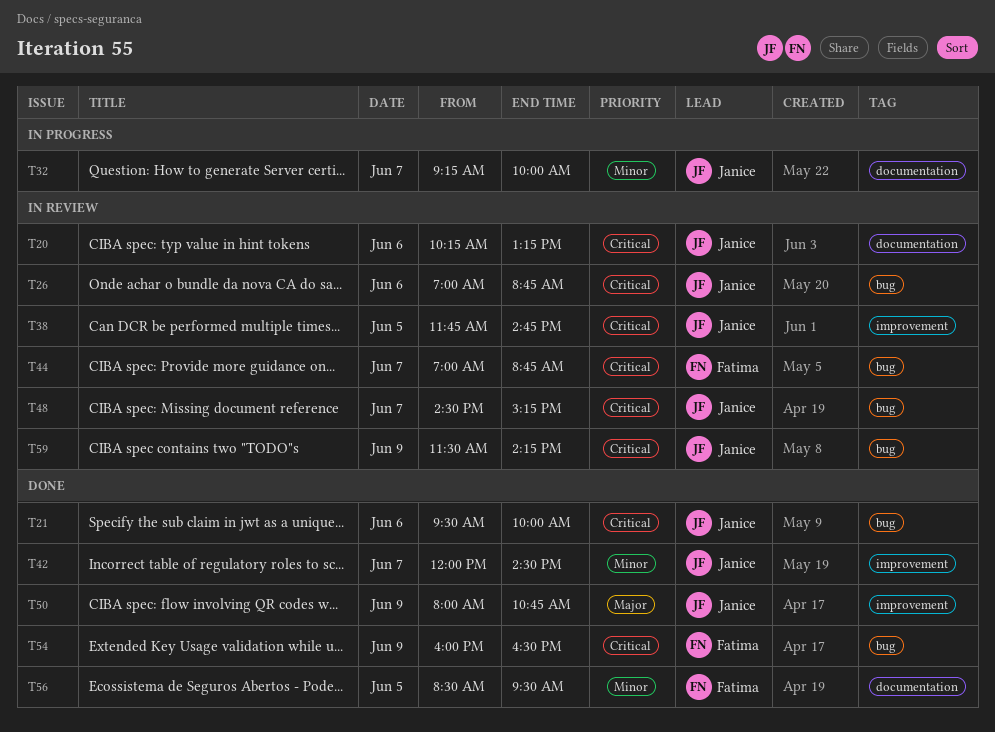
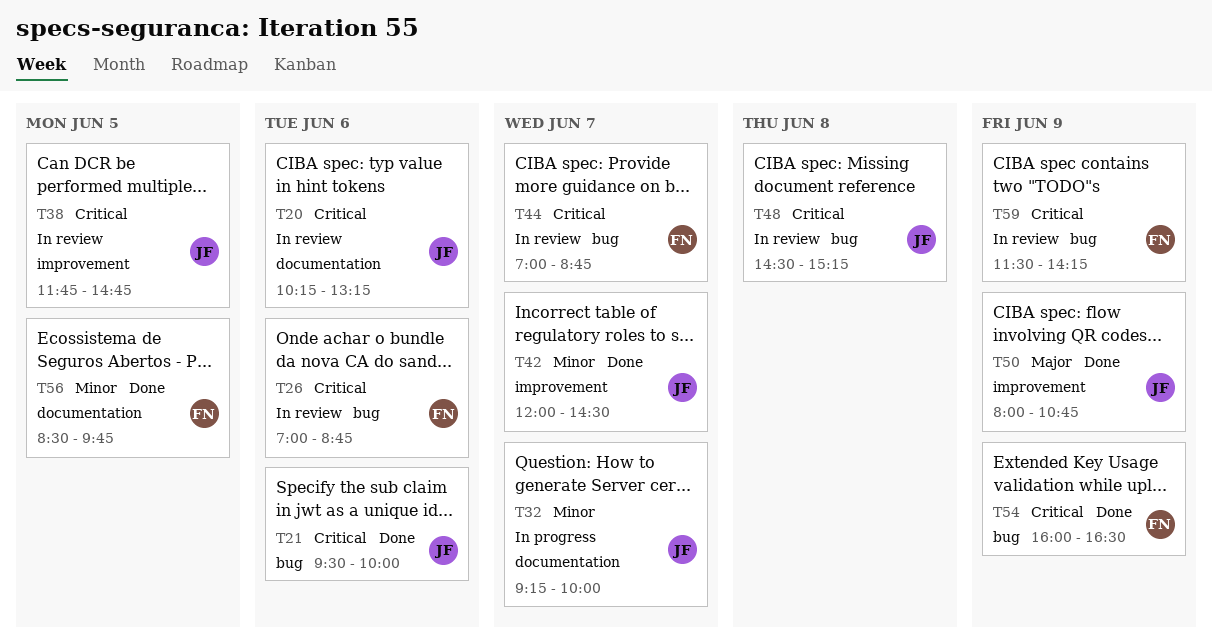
T26, owner: Janice -> Fatima
T48, day: Jun 7 -> Jun 8
T56, ends: 09:30 -> 09:45
T59, owner: Janice -> Fatima

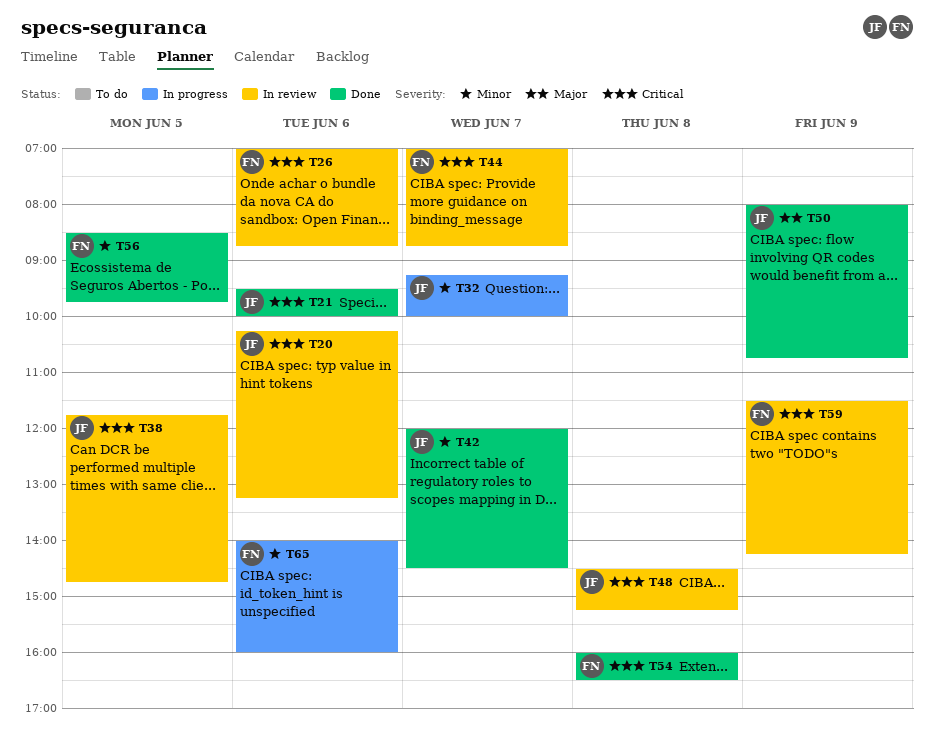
T54, day: Jun 9 -> Jun 8
T65: none -> present

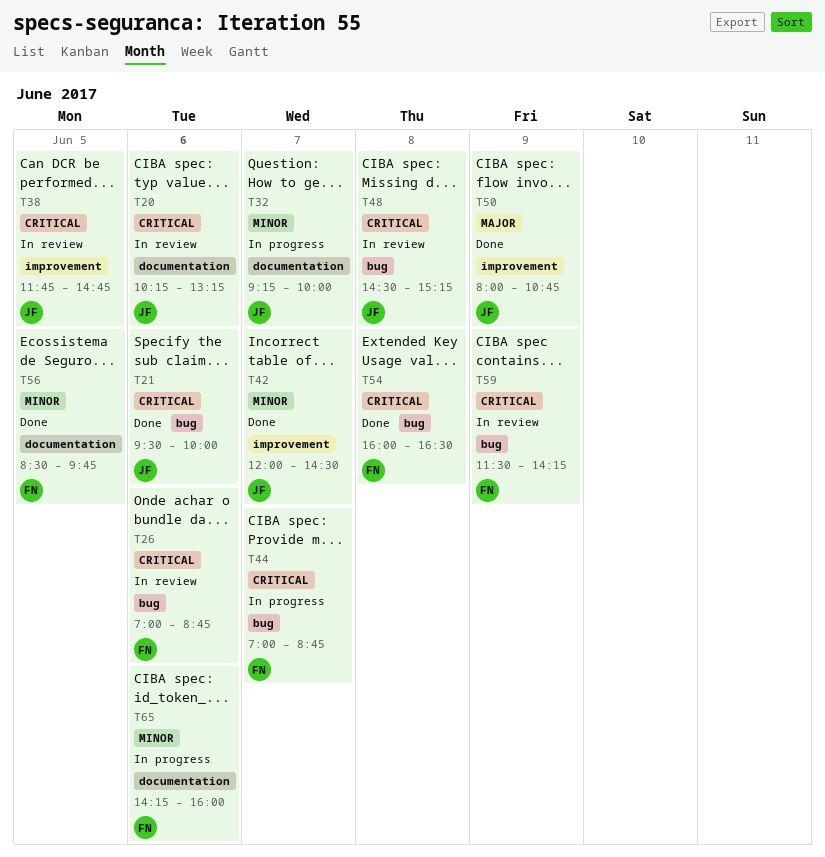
T44, status: In review -> In progress
T65, begins: 14:00 -> 14:15

